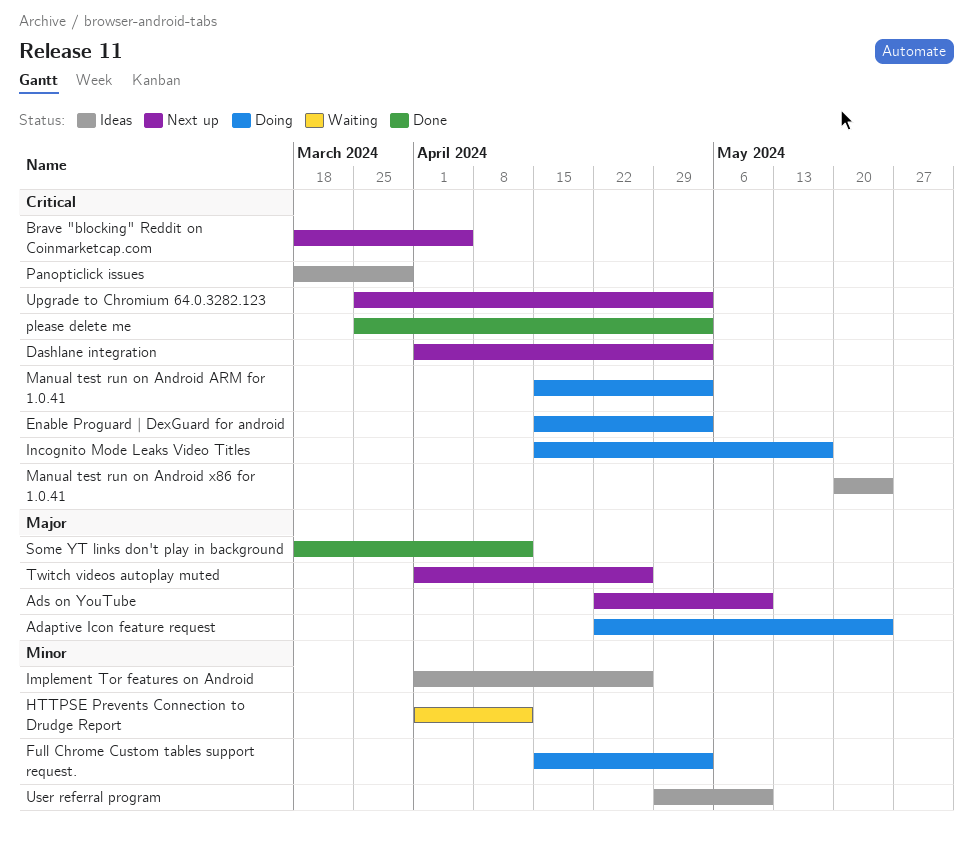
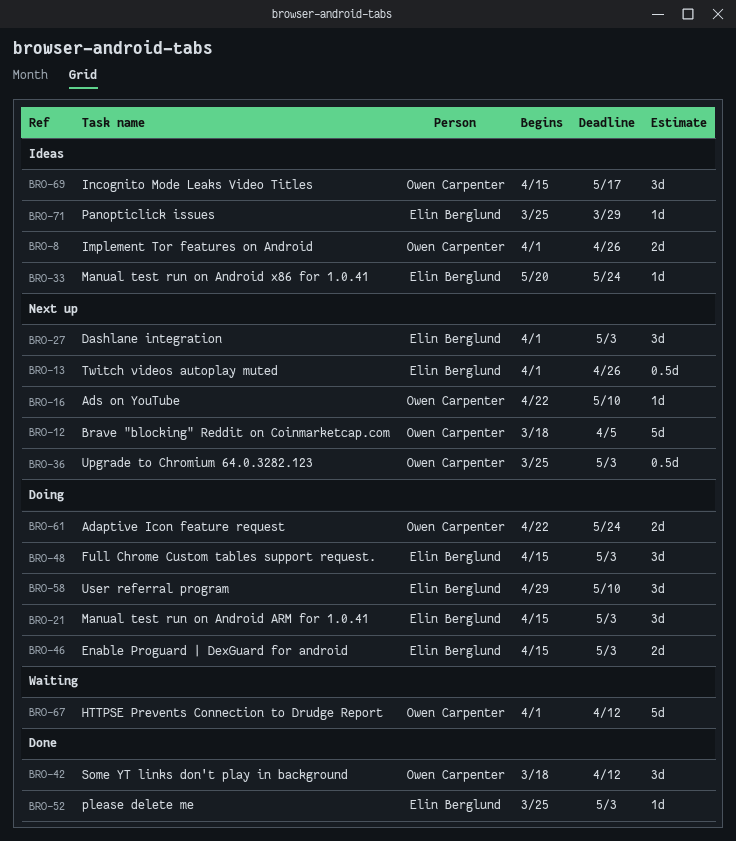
Incognito Mode Leaks Video Titles, status: Doing -> Ideas
Panopticlick issues, start: Mar 18 -> Mar 25
User referral program, status: Ideas -> Doing

